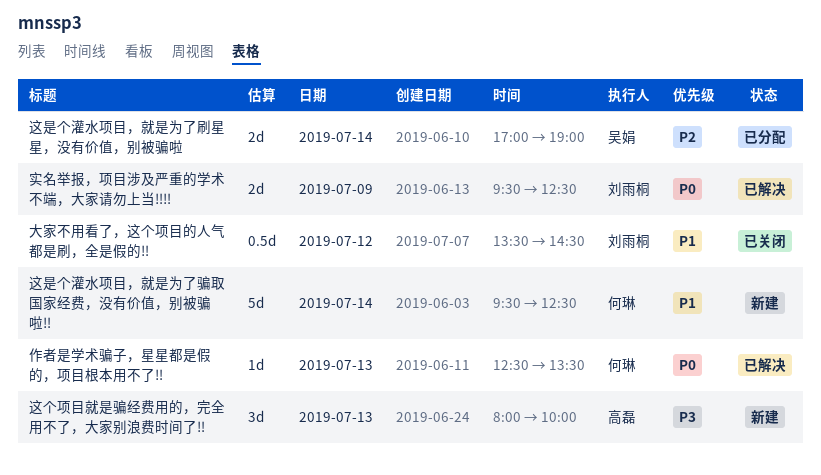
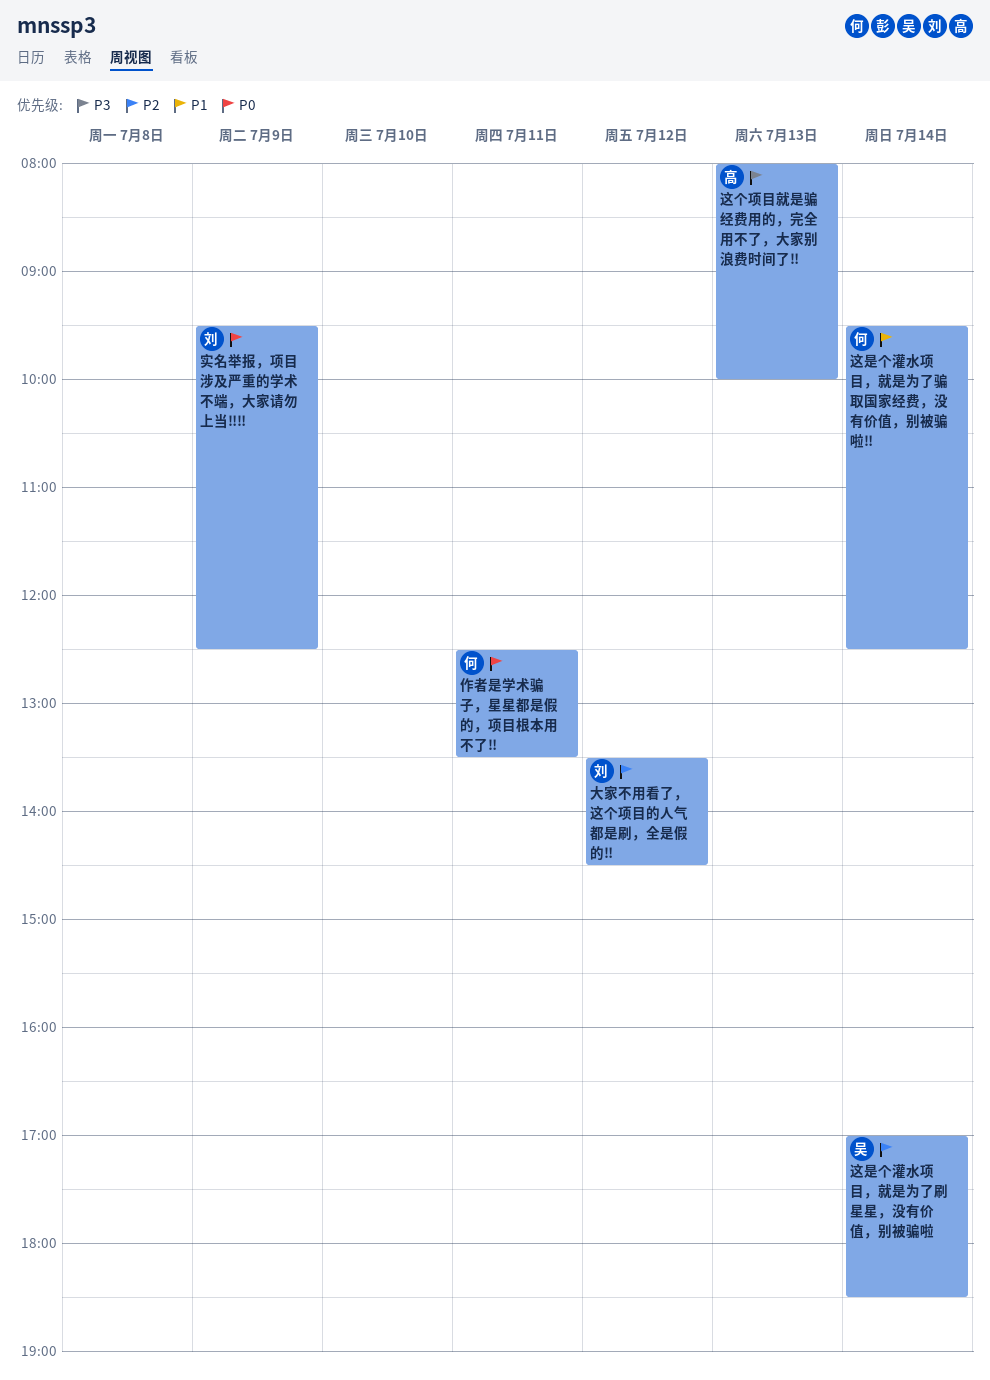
作者是学术骗子，星星都是假的，项目根本用不了‼, day: Jul 13 -> Jul 11
大家不用看了，这个项目的人气都是刷，全是假的‼, priority: P1 -> P2
这是个灌水项目，就是为了刷星星，没有价值，别被骗啦, ends: 19:00 -> 18:30

